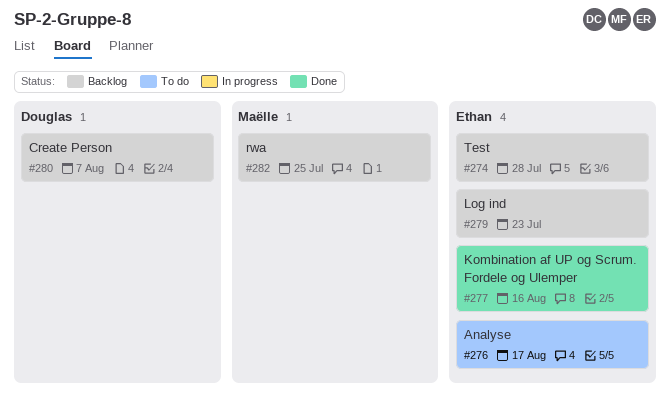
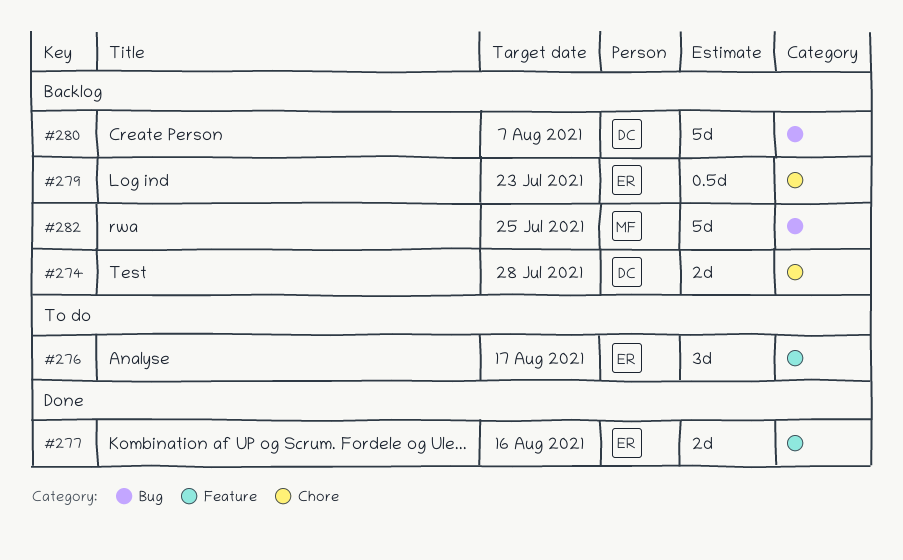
#274, owner: Ethan -> Douglas

